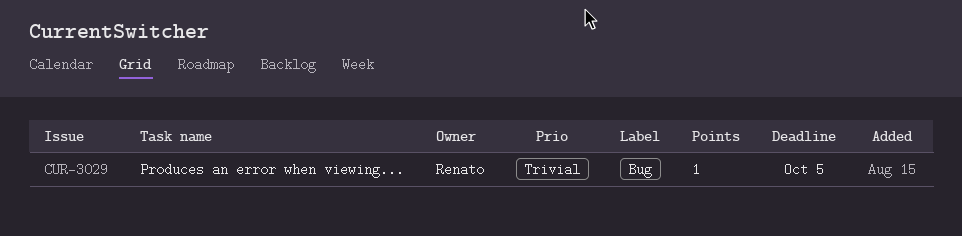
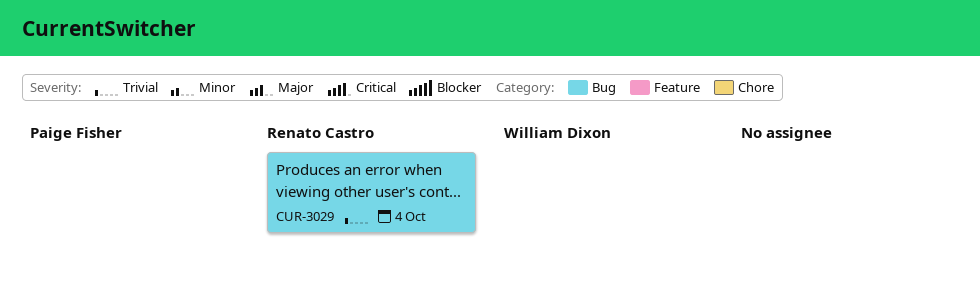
CUR-3029, due: Oct 5 -> Oct 4

